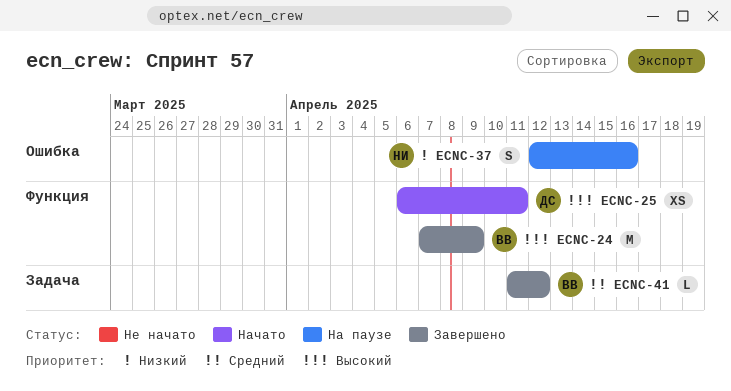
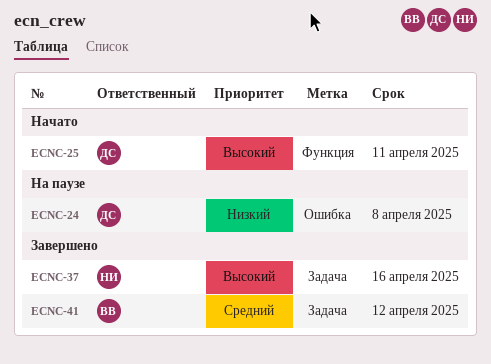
ECNC-24, status: Завершено -> На паузе
ECNC-24, owner: ВВ -> ДС
ECNC-24, priority: Высокий -> Низкий
ECNC-24, label: Функция -> Ошибка
ECNC-24, due: Apr 9 -> Apr 8
ECNC-37, status: На паузе -> Завершено
ECNC-37, priority: Низкий -> Высокий
ECNC-37, label: Ошибка -> Задача

